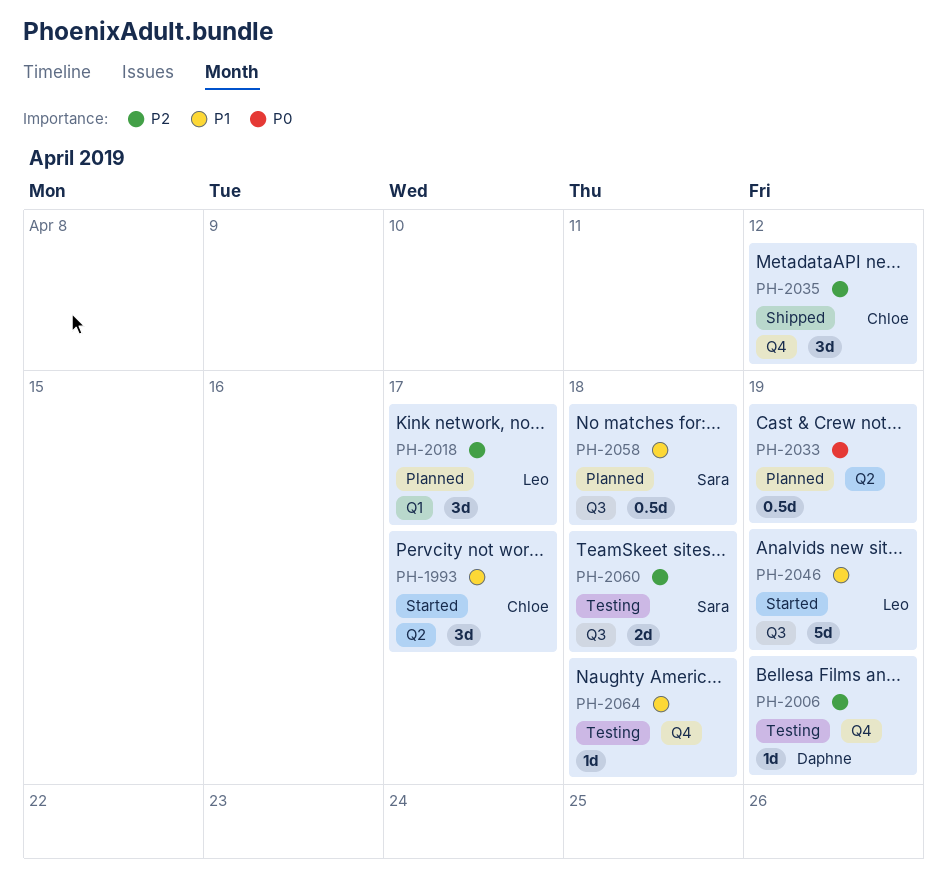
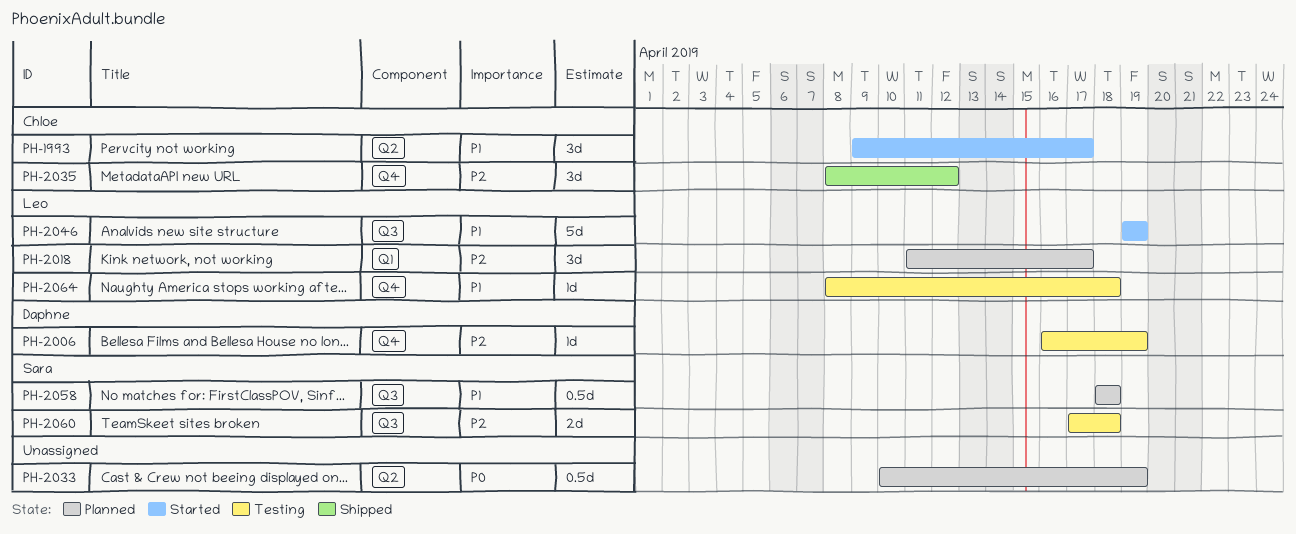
PH-2064, owner: none -> Leo

